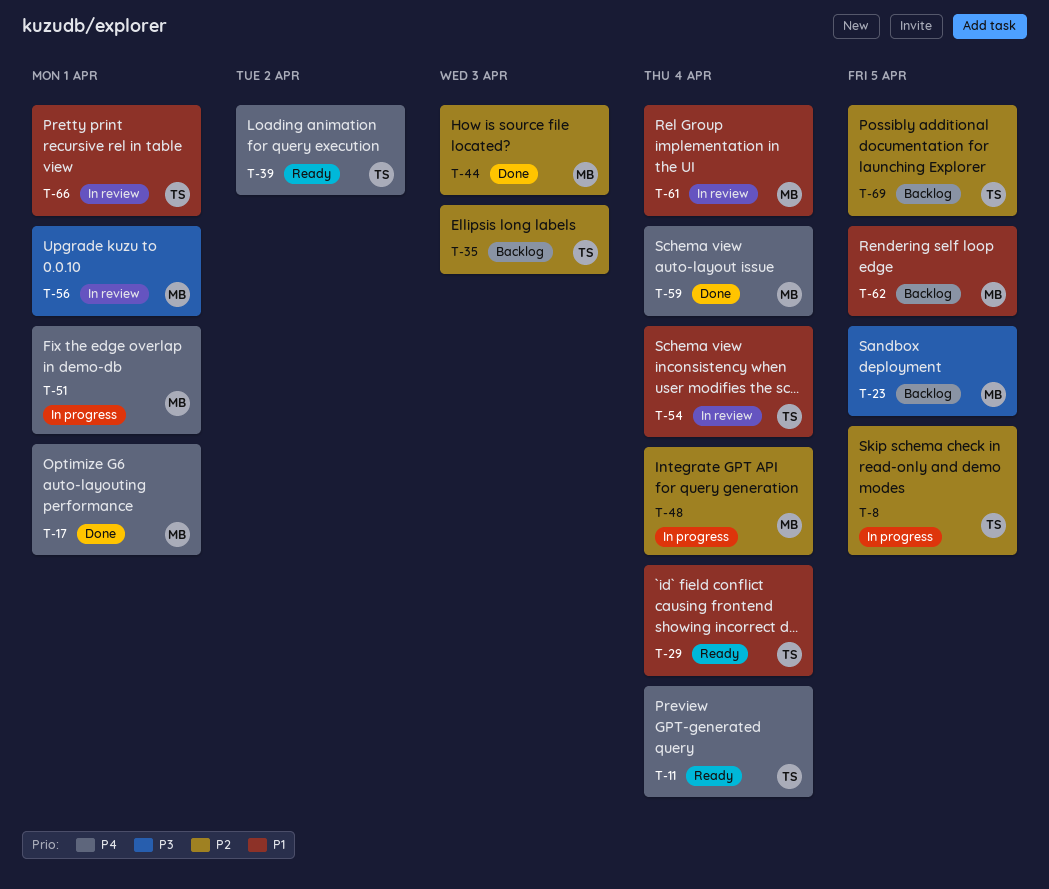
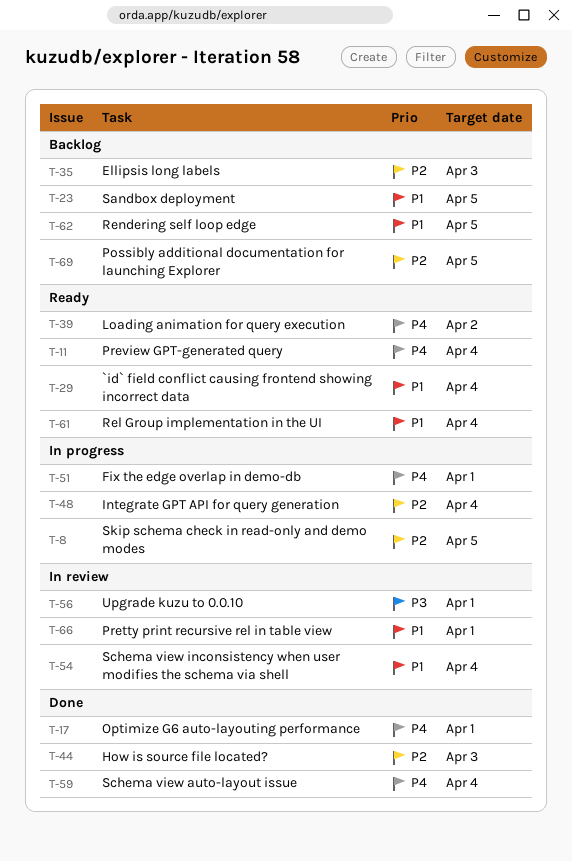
T-23, priority: P3 -> P1
T-61, status: In review -> Ready

